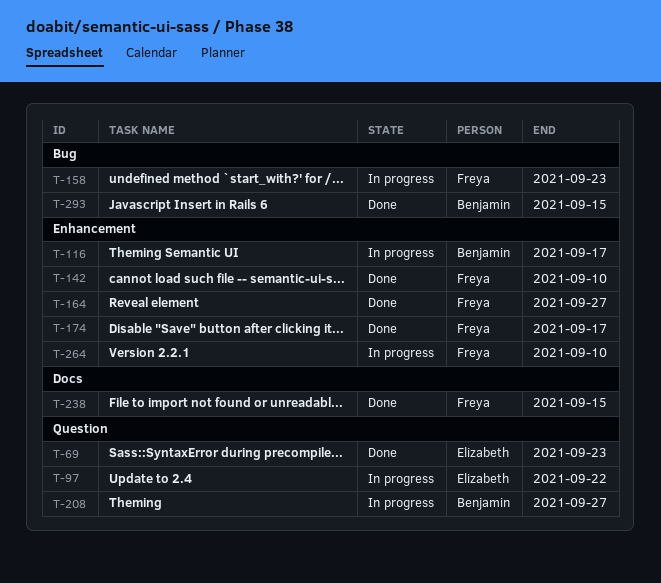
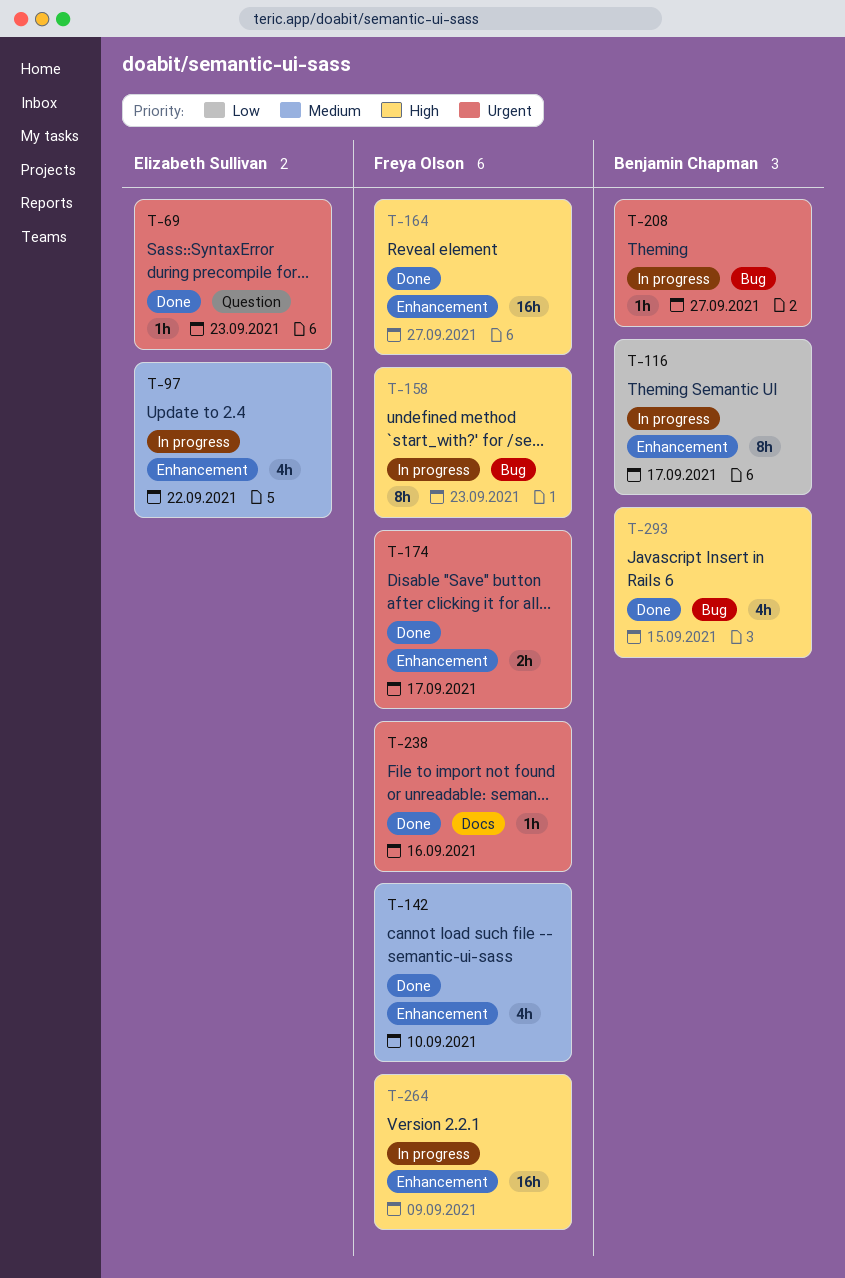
T-97, label: Question -> Enhancement
T-208, label: Question -> Bug
T-238, due: Sep 15 -> Sep 16
T-264, due: Sep 10 -> Sep 9

